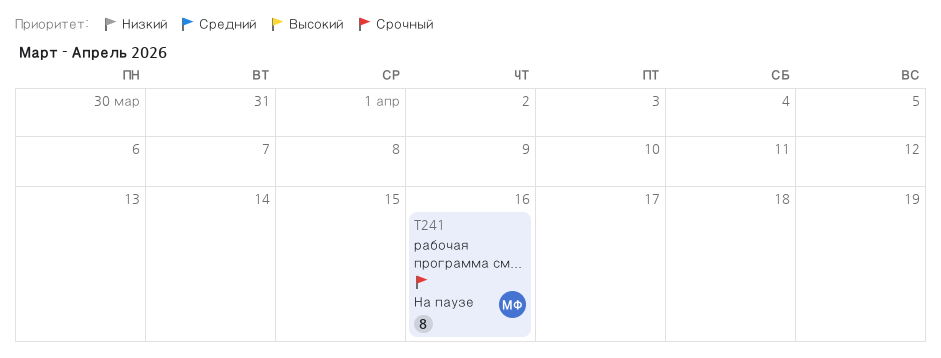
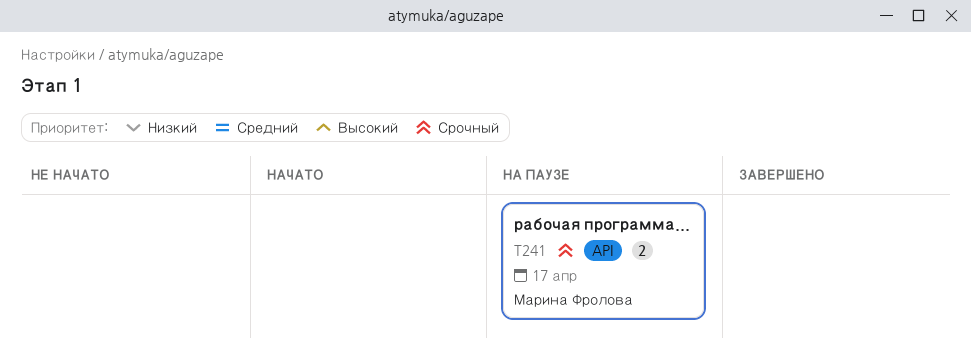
T241, estimate: 8 -> 2
T241, due: Apr 16 -> Apr 17

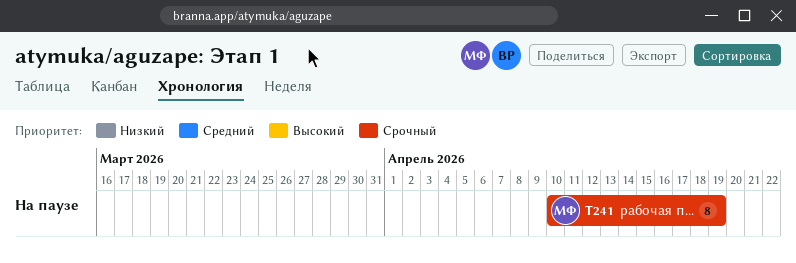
T241, estimate: 2 -> 8
T241, due: Apr 17 -> Apr 19

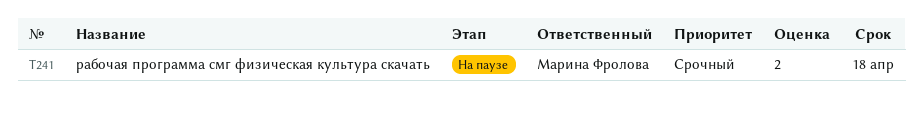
T241, estimate: 8 -> 2
T241, due: Apr 19 -> Apr 18

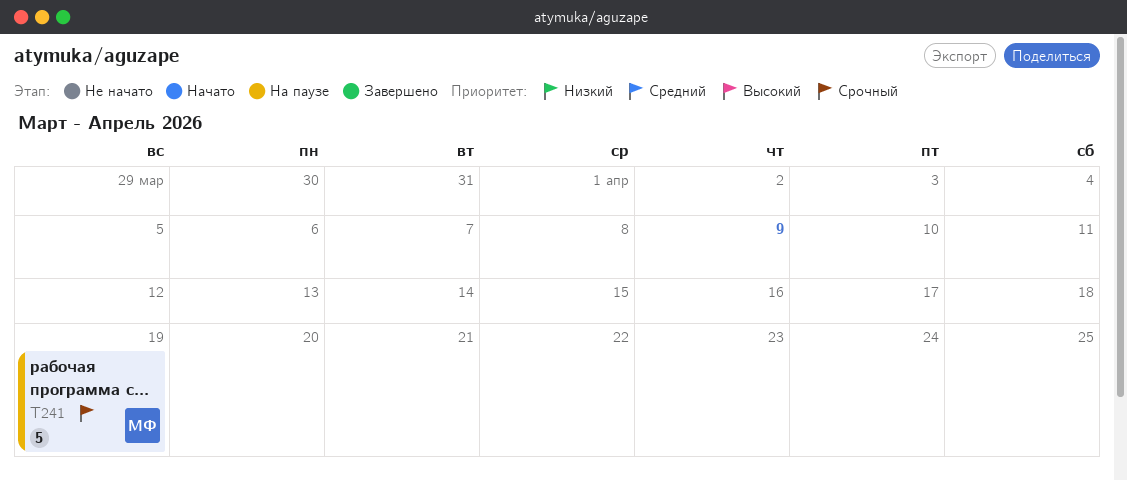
T241, estimate: 2 -> 5
T241, due: Apr 18 -> Apr 19

